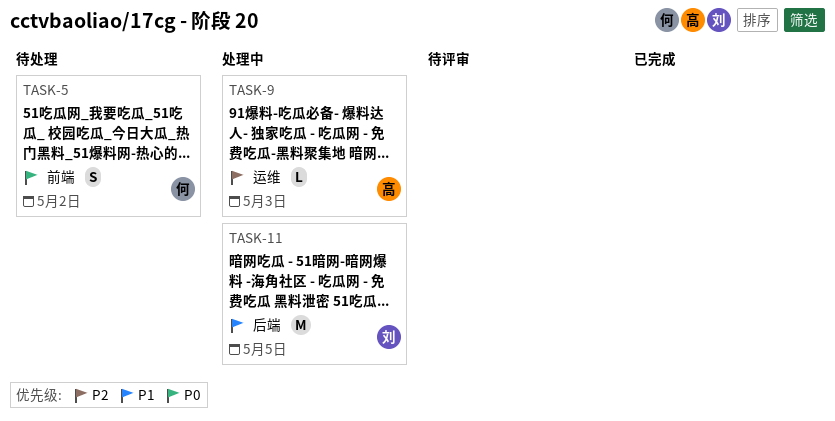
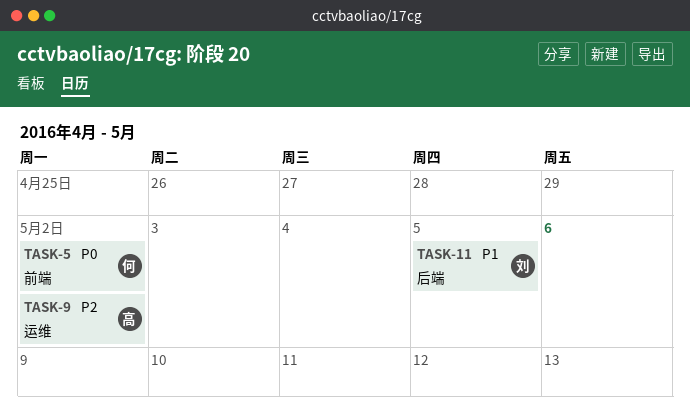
TASK-9, due: May 3 -> May 2

